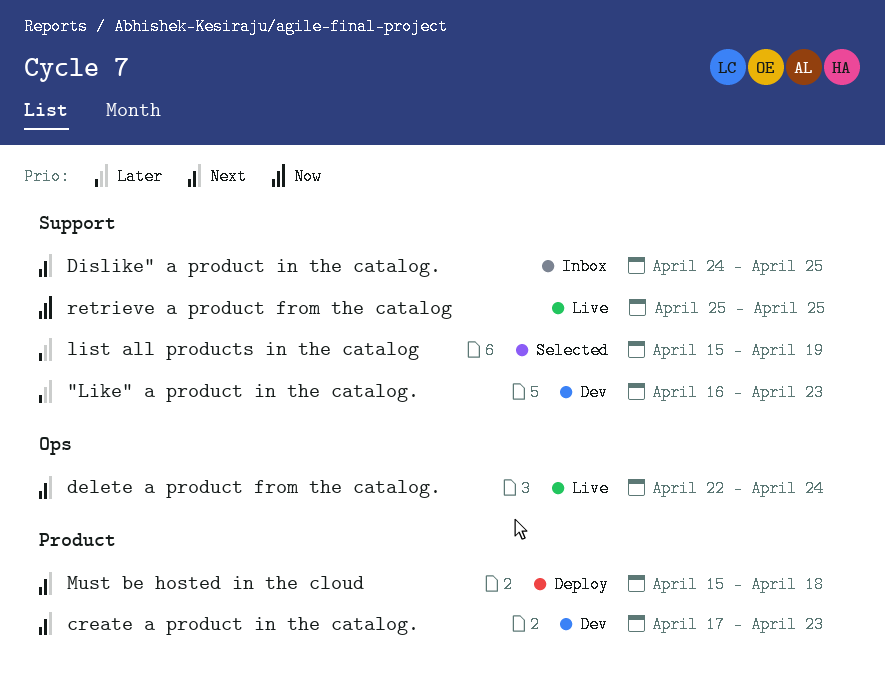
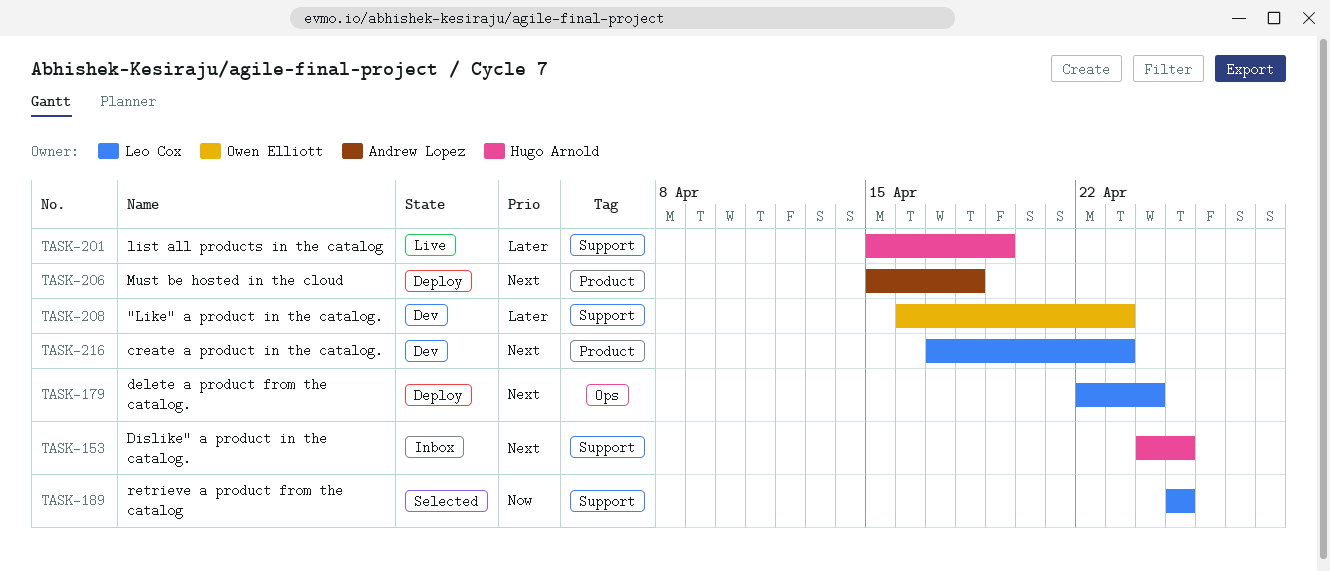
delete a product from the catalog., status: Live -> Deploy
list all products in the catalog, status: Selected -> Live
retrieve a product from the catalog, status: Live -> Selected

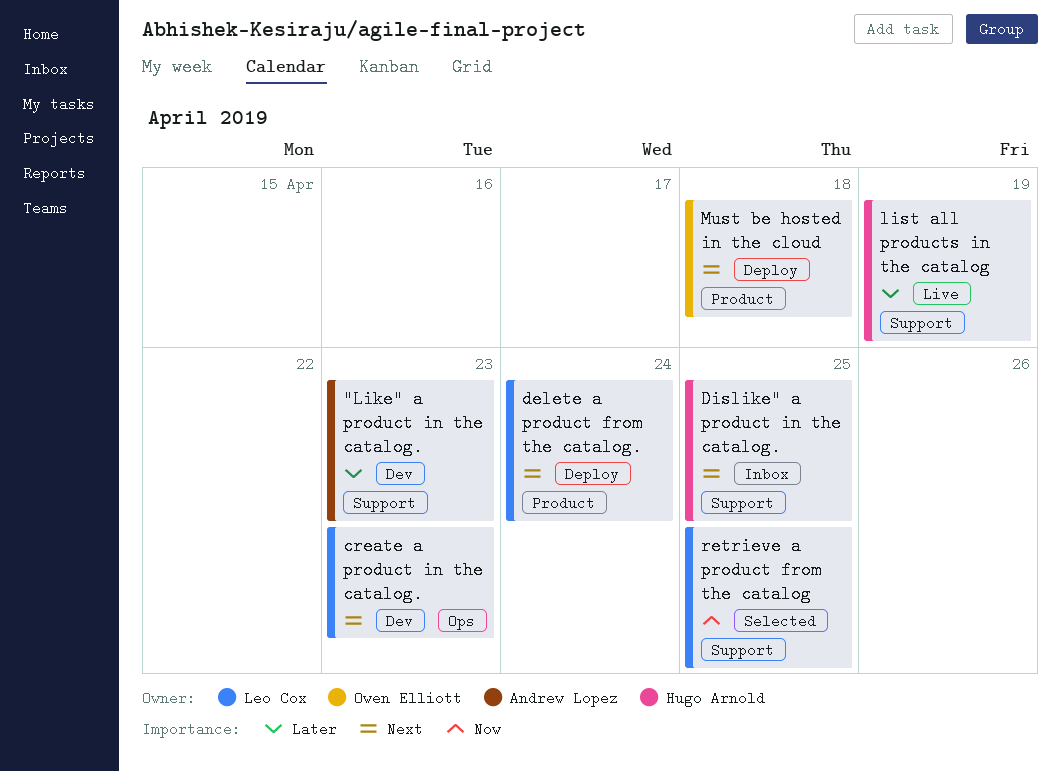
"Like" a product in the catalog., owner: Owen Elliott -> Andrew Lopez
create a product in the catalog., label: Product -> Ops
delete a product from the catalog., label: Ops -> Product
Must be hosted in the cloud, owner: Andrew Lopez -> Owen Elliott

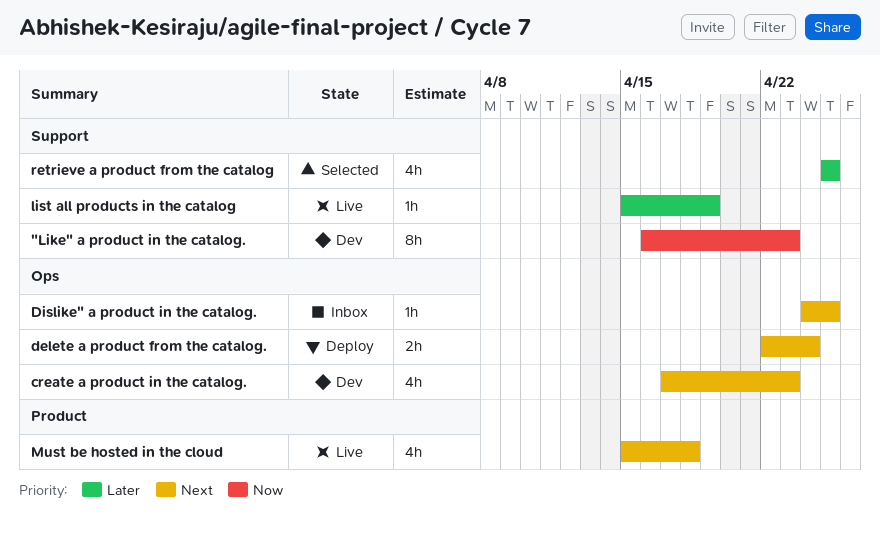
"Like" a product in the catalog., priority: Later -> Now
delete a product from the catalog., label: Product -> Ops
Dislike" a product in the catalog., label: Support -> Ops
Must be hosted in the cloud, status: Deploy -> Live
retrieve a product from the catalog, priority: Now -> Later

